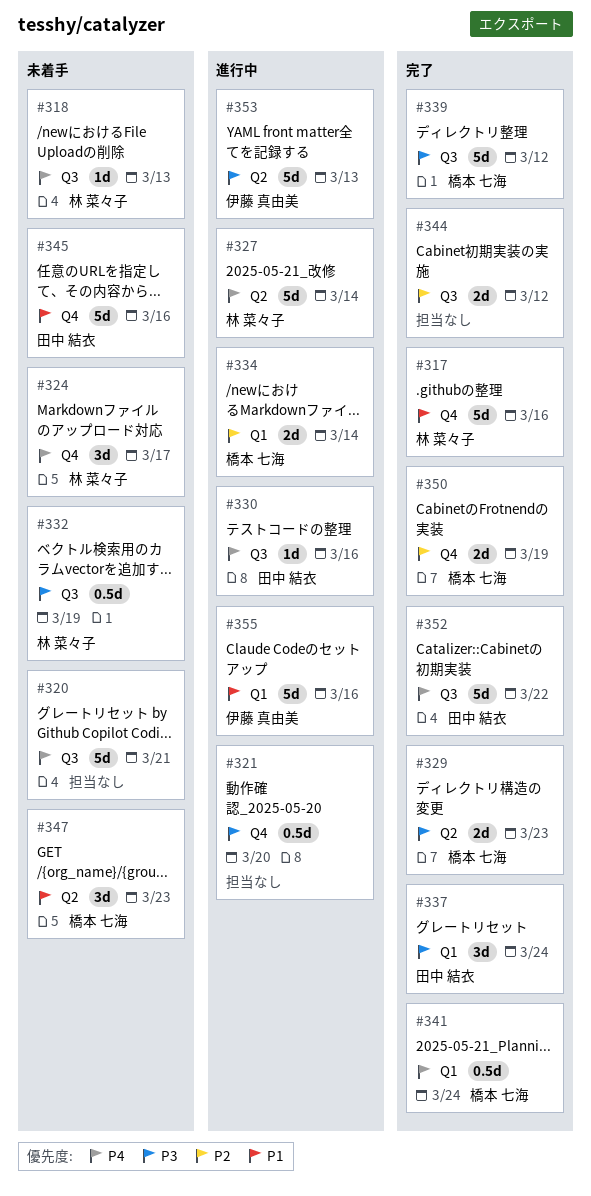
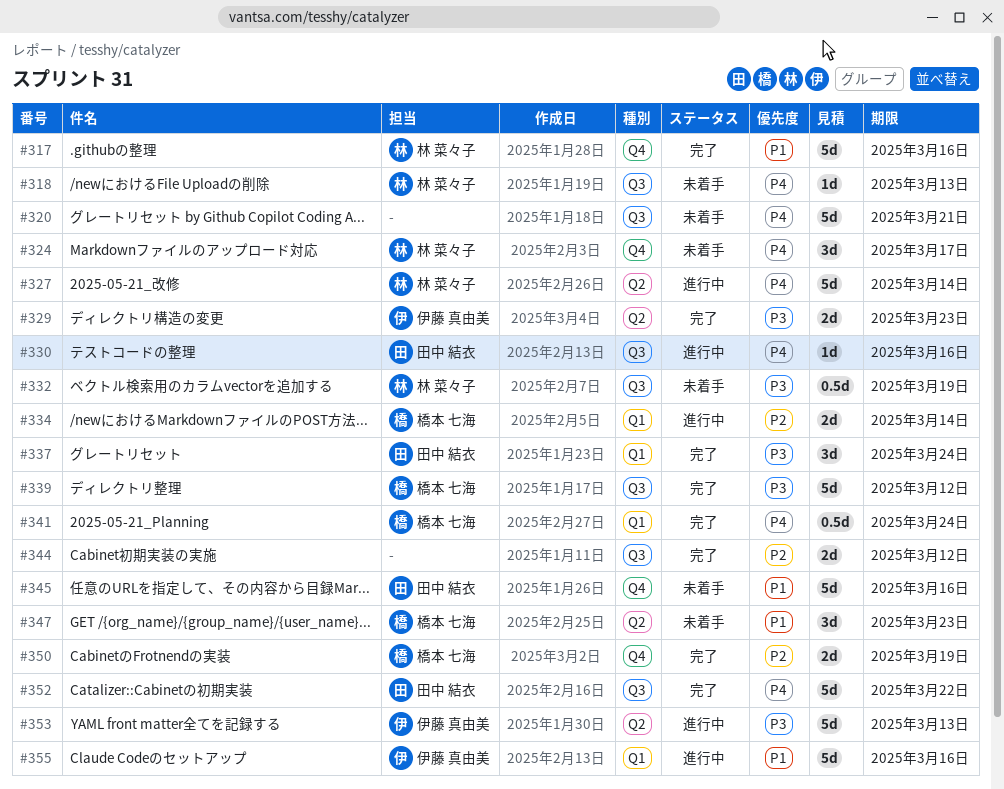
#321: present -> none
#329, owner: 橋本 七海 -> 伊藤 真由美

